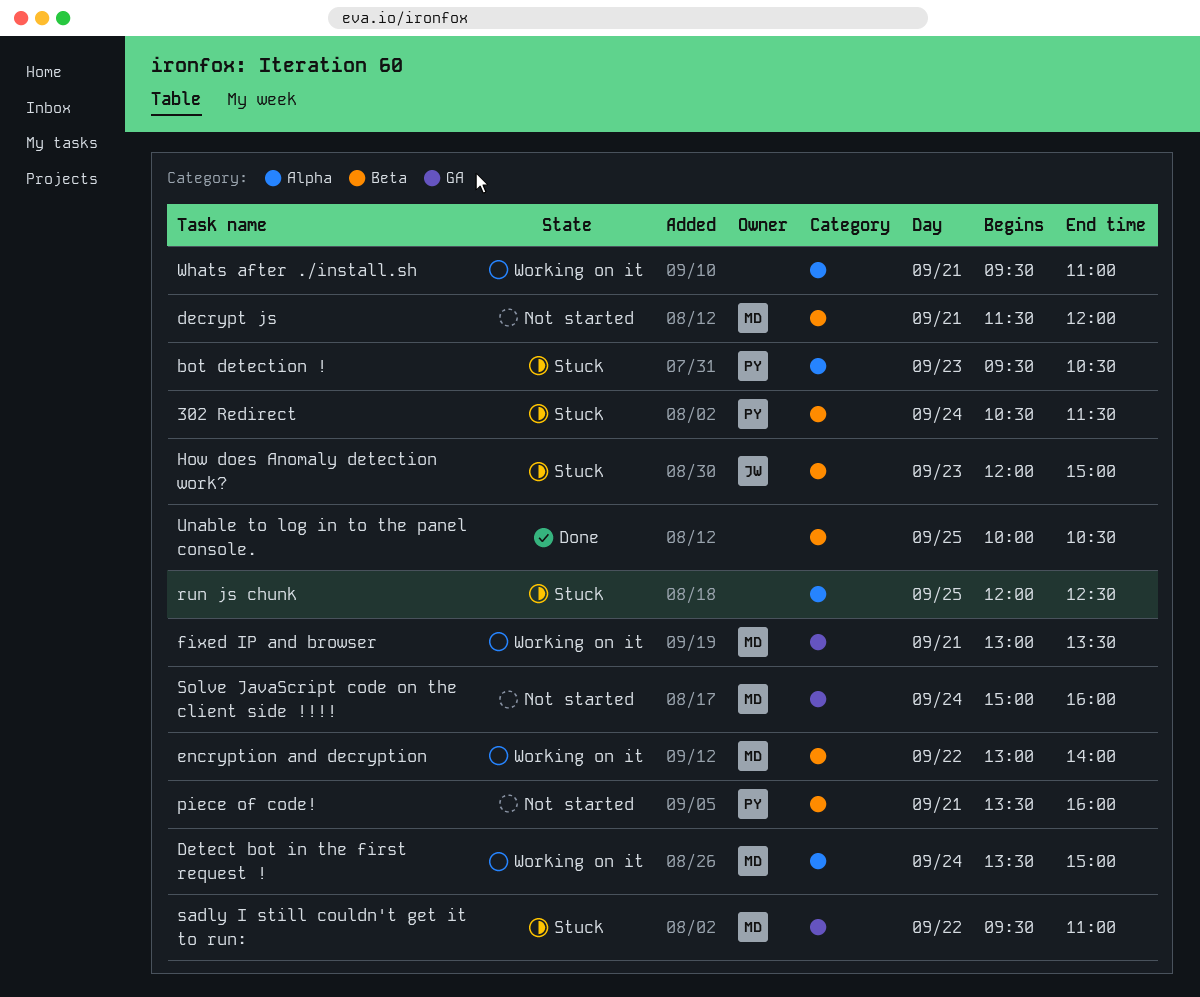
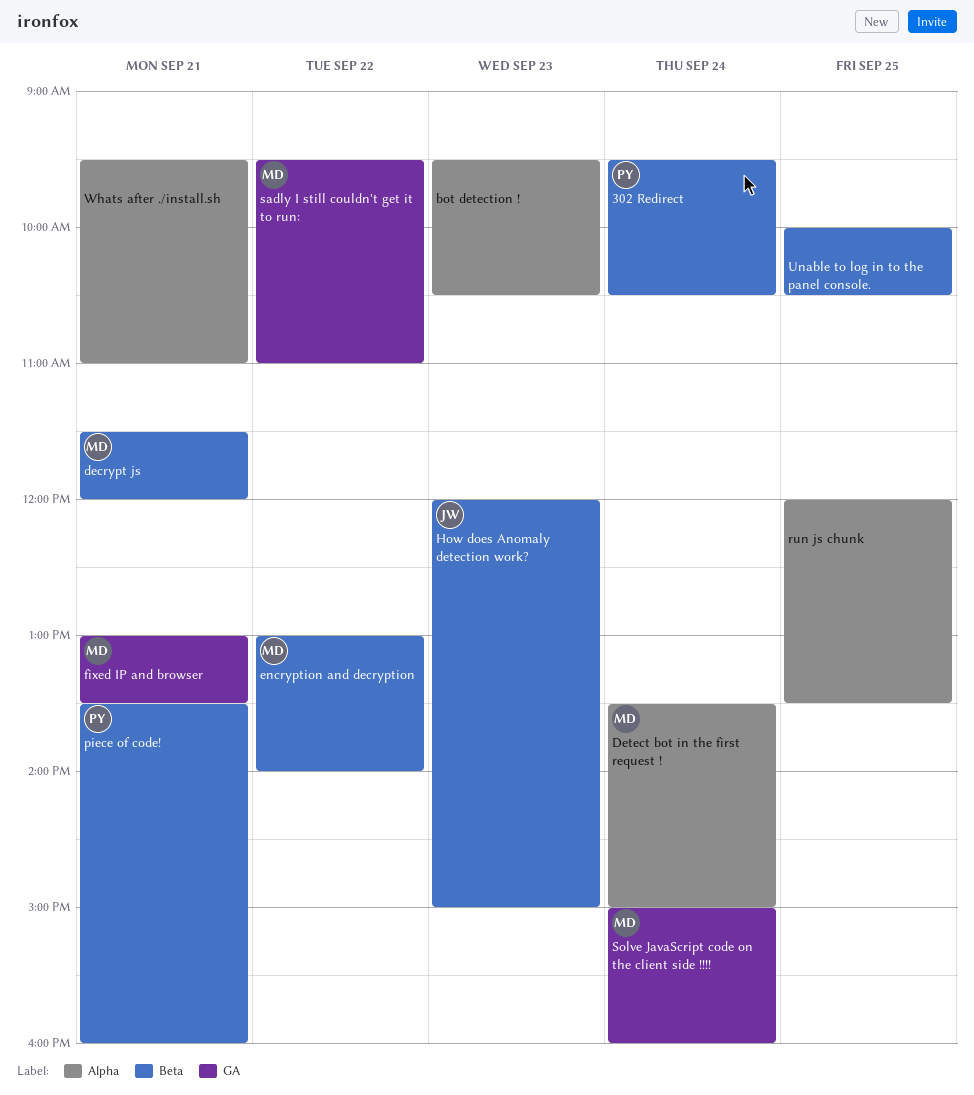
302 Redirect, begins: 10:30 -> 09:30
302 Redirect, ends: 11:30 -> 10:30
bot detection !, owner: PY -> none
run js chunk, ends: 12:30 -> 13:30

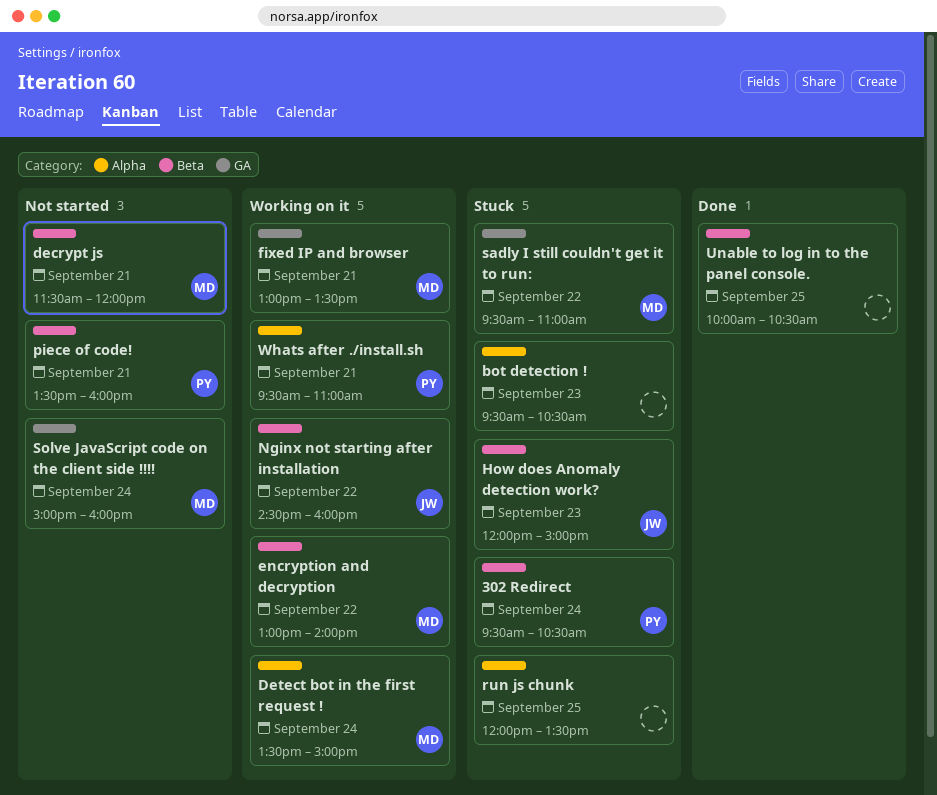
Nginx not starting after installation: none -> present
Whats after ./install.sh, owner: none -> PY

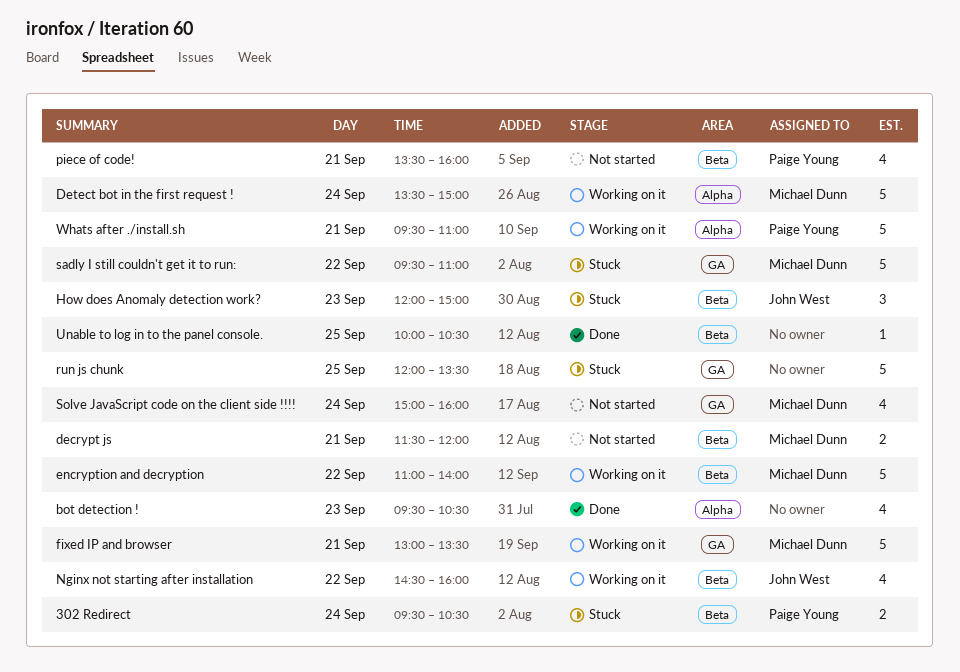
bot detection !, status: Stuck -> Done
encryption and decryption, begins: 13:00 -> 11:00
run js chunk, label: Alpha -> GA

